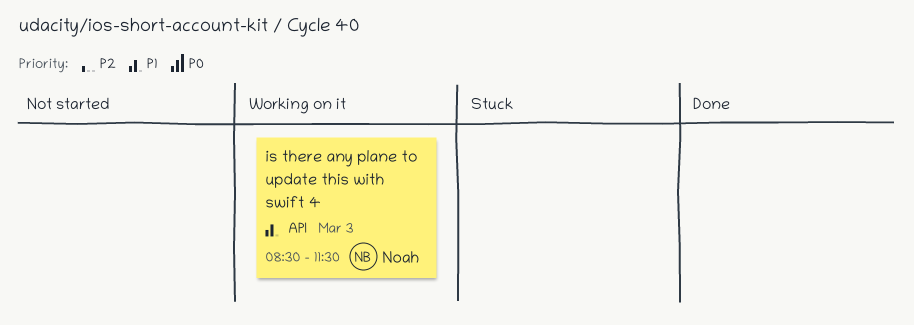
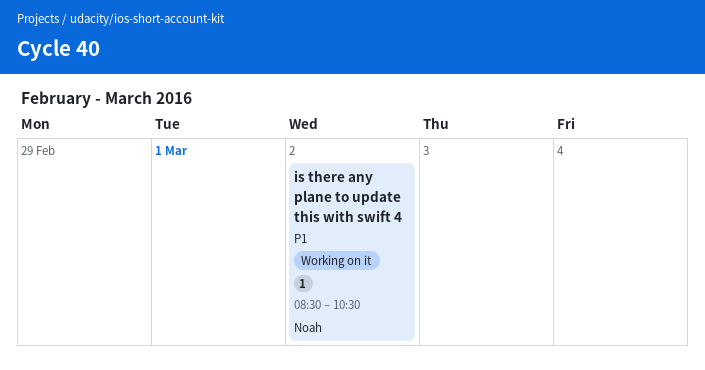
is there any plane to update this with swift 4, day: Mar 3 -> Mar 2
is there any plane to update this with swift 4, ends: 11:30 -> 10:30

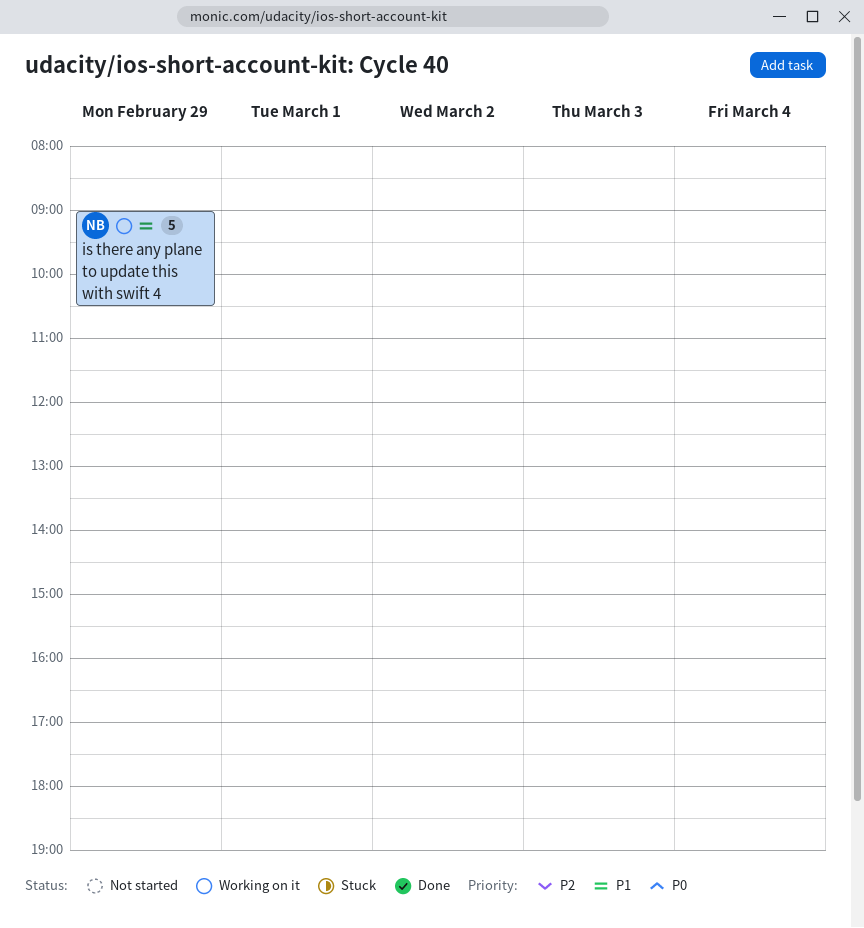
is there any plane to update this with swift 4, estimate: 1 -> 5
is there any plane to update this with swift 4, day: Mar 2 -> Feb 29
is there any plane to update this with swift 4, begins: 08:30 -> 09:00

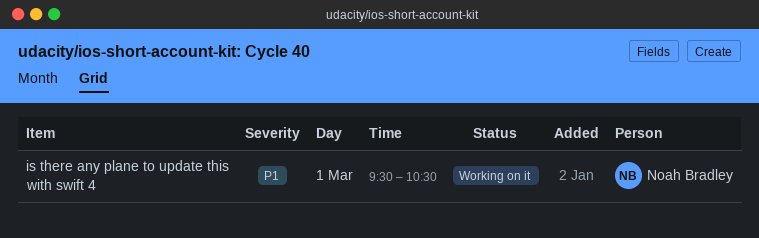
is there any plane to update this with swift 4, day: Feb 29 -> Mar 1
is there any plane to update this with swift 4, begins: 09:00 -> 09:30

